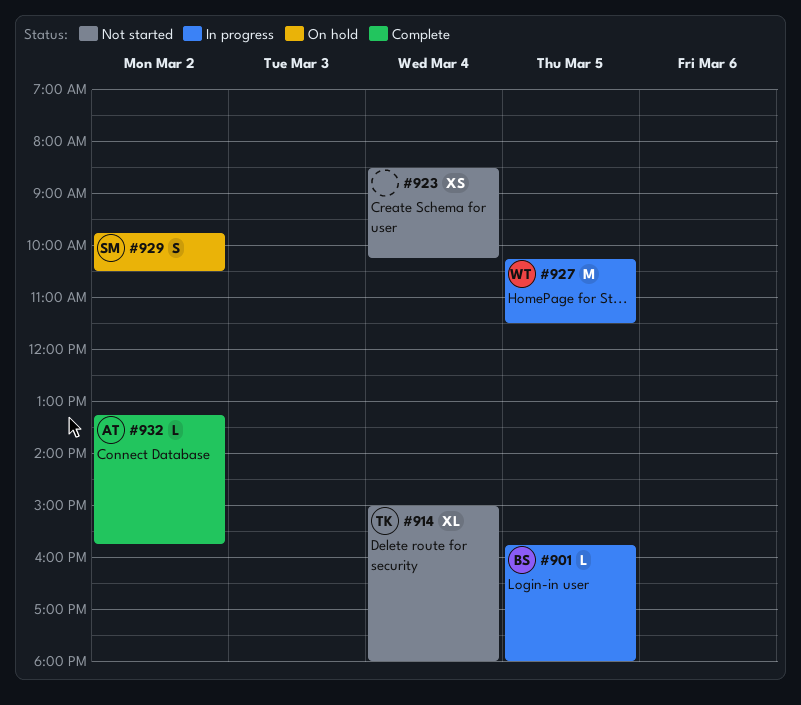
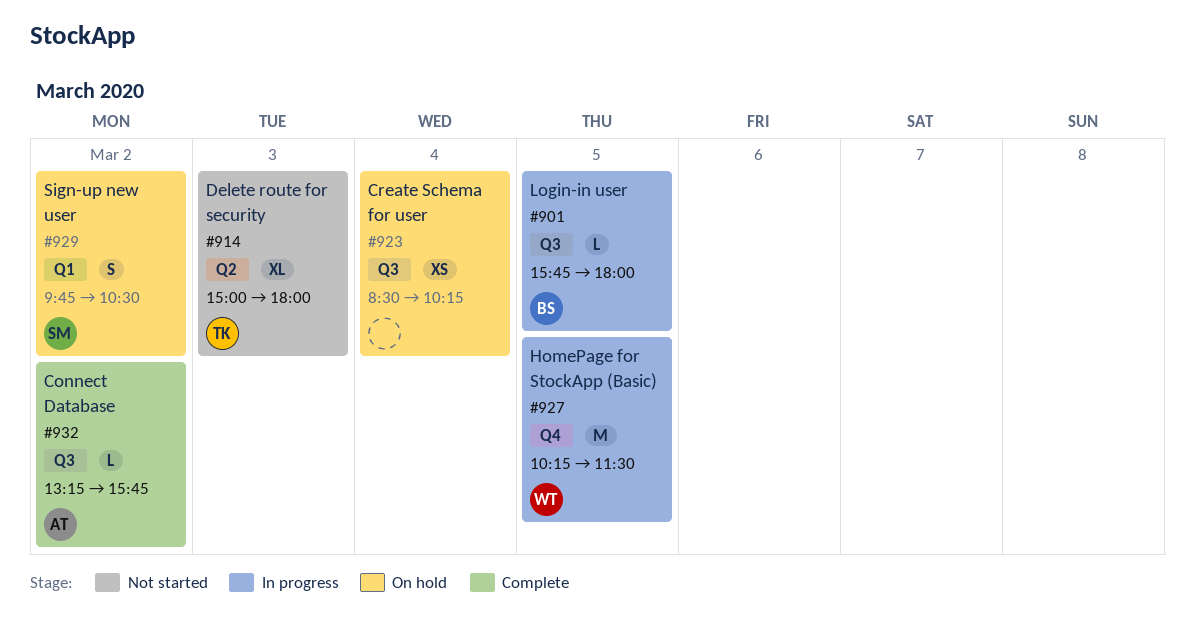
#914, day: Mar 4 -> Mar 3
#923, status: Not started -> On hold

